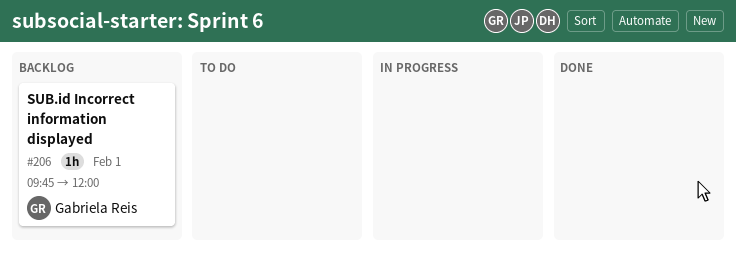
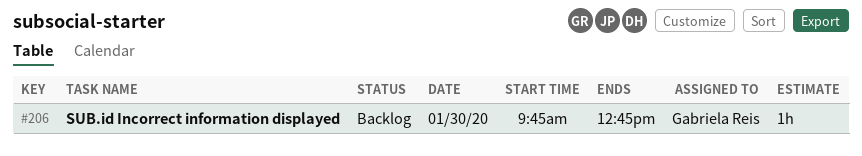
#206, day: Feb 1 -> Jan 30
#206, ends: 12:00 -> 12:45

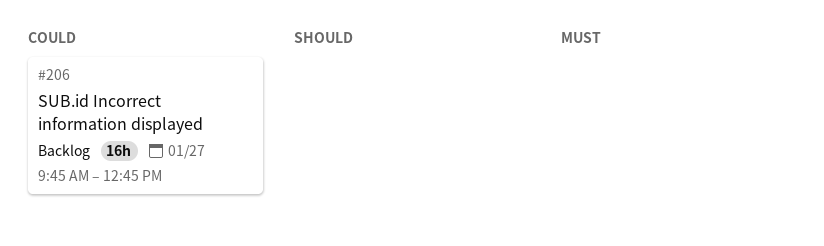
#206, estimate: 1h -> 16h
#206, day: Jan 30 -> Jan 27

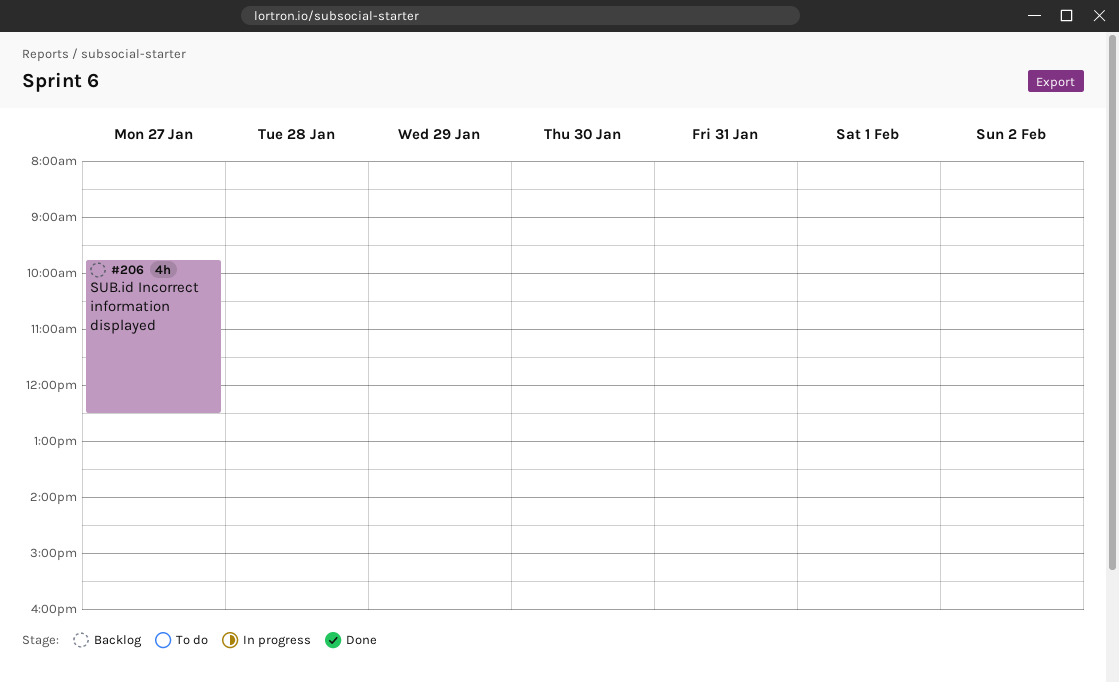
#206, estimate: 16h -> 4h
#206, ends: 12:45 -> 12:30

